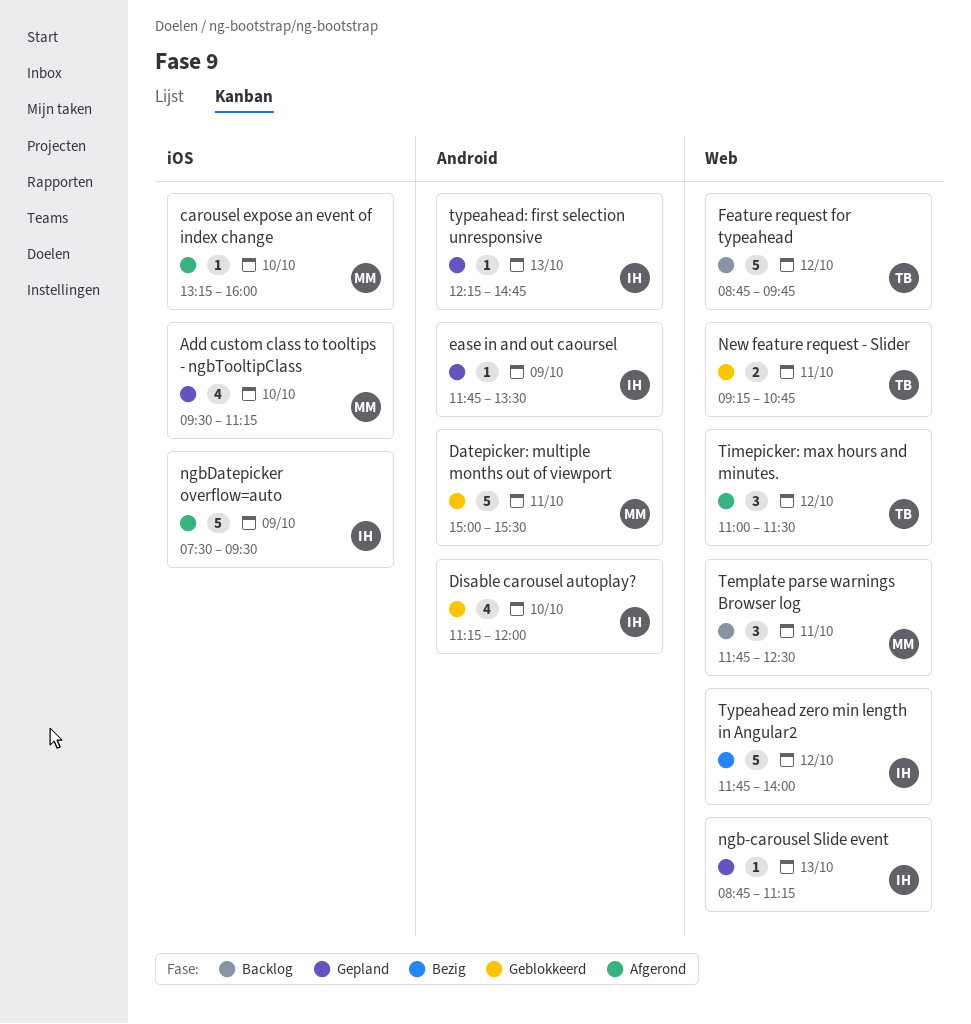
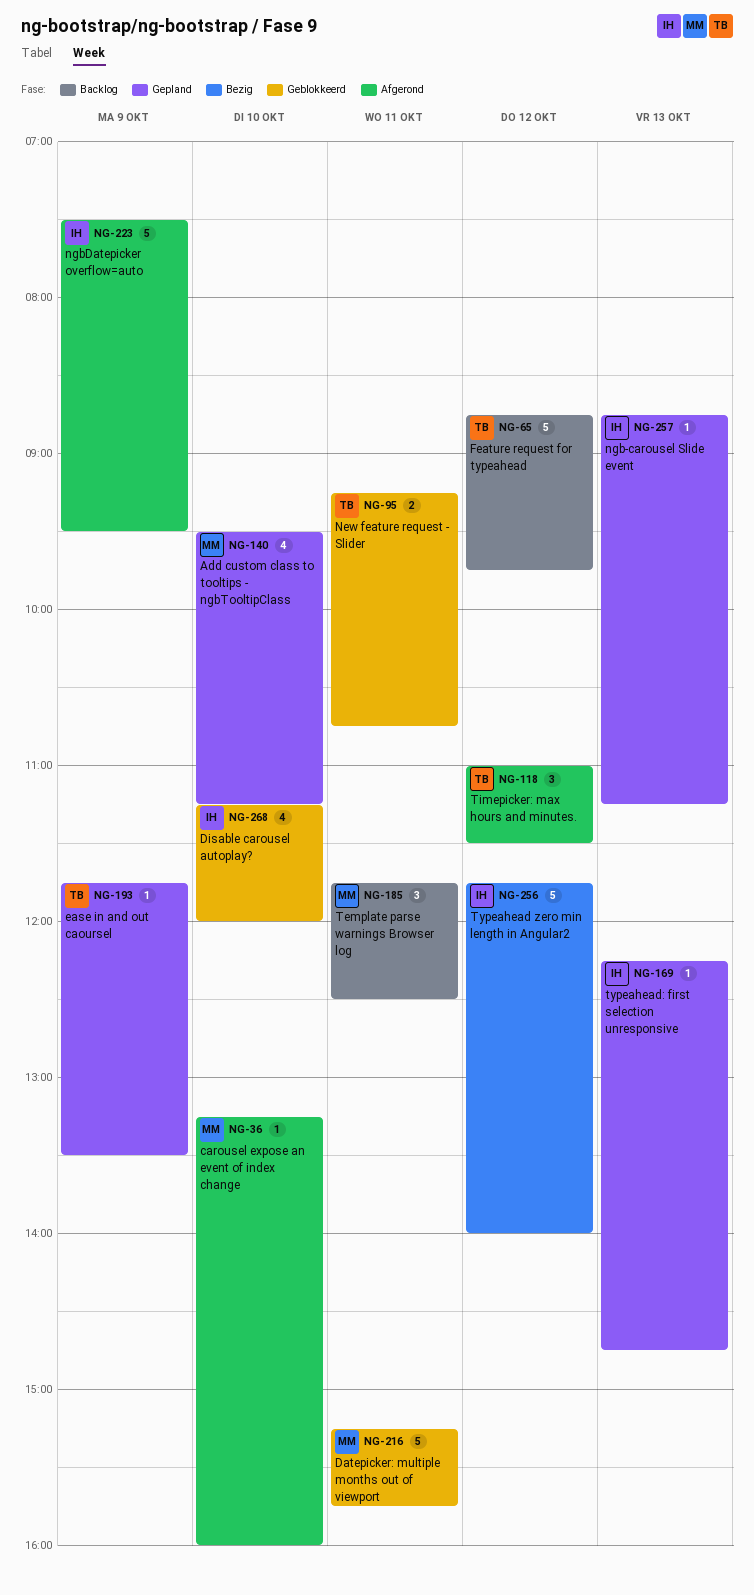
Datepicker: multiple months out of viewport, begins: 15:00 -> 15:15
Datepicker: multiple months out of viewport, ends: 15:30 -> 15:45
ease in and out caoursel, owner: IH -> TB

